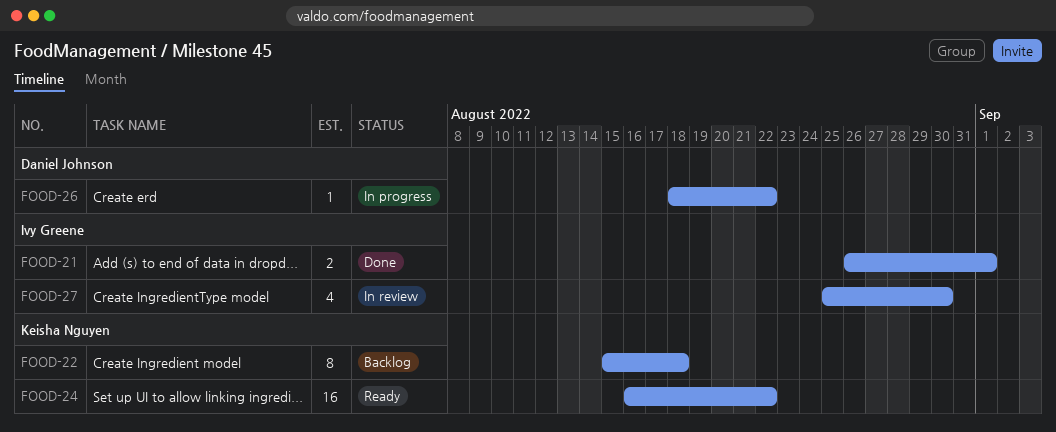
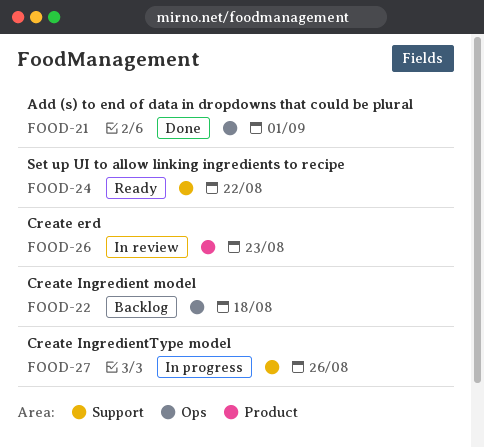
FOOD-26, status: In progress -> In review
FOOD-26, due: Aug 22 -> Aug 23
FOOD-27, status: In review -> In progress
FOOD-27, due: Aug 30 -> Aug 26

